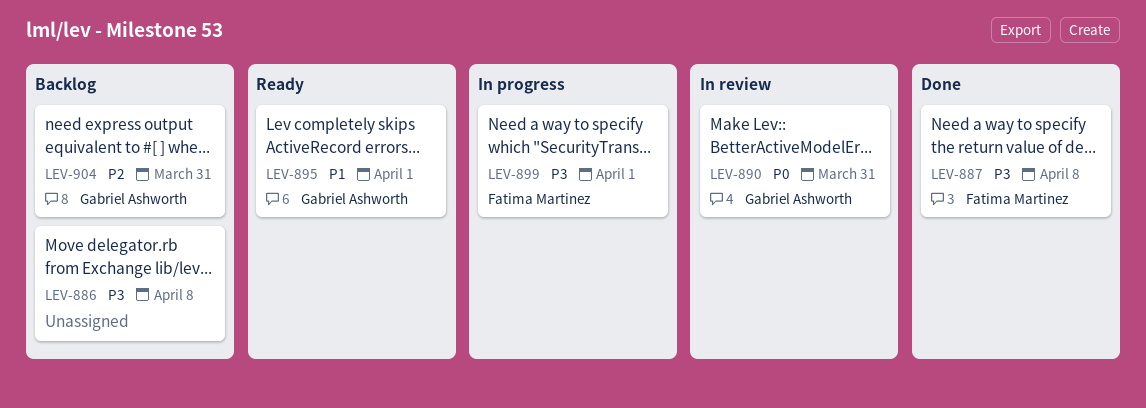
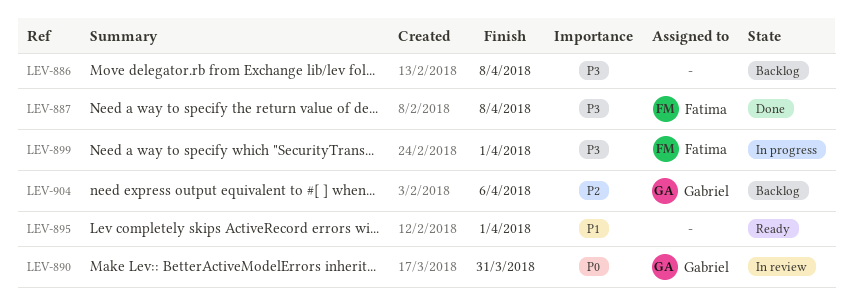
LEV-895, owner: Gabriel Ashworth -> none
LEV-904, due: Mar 31 -> Apr 6

